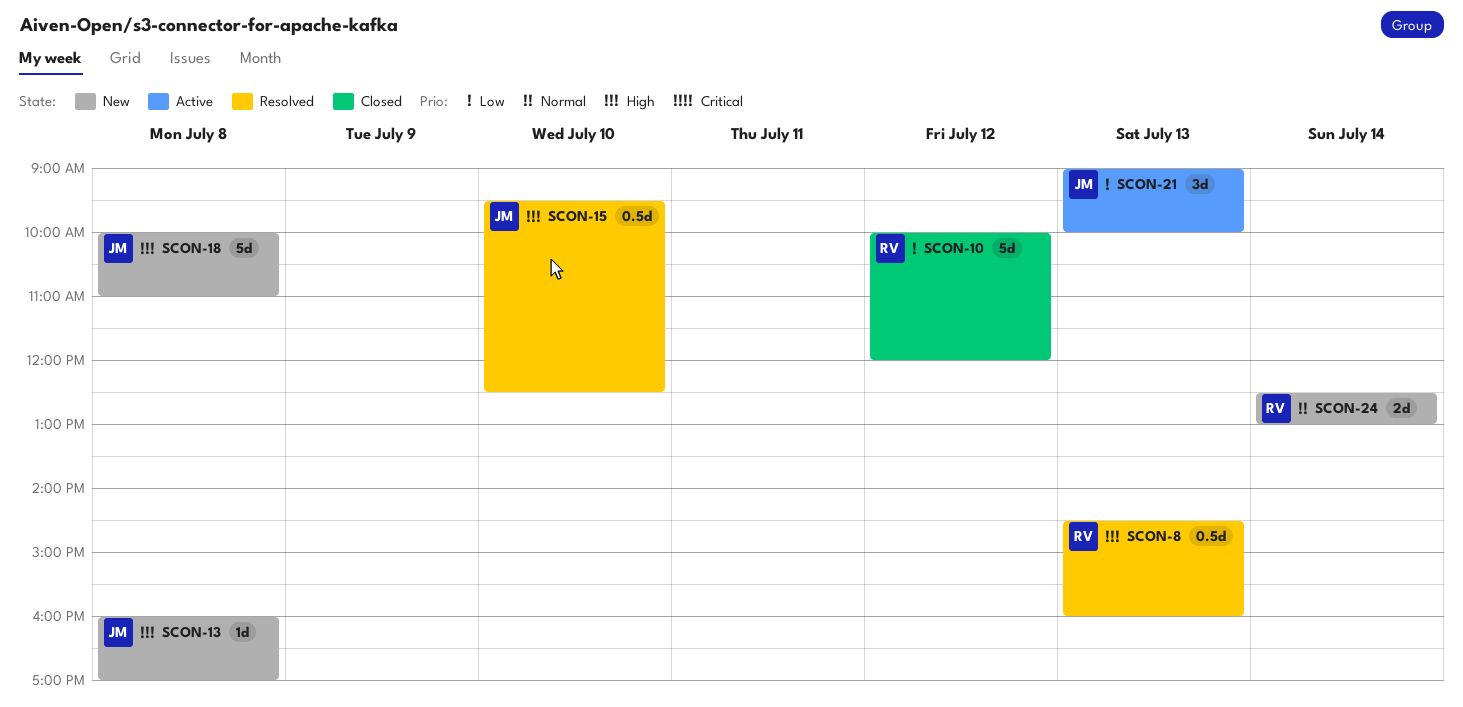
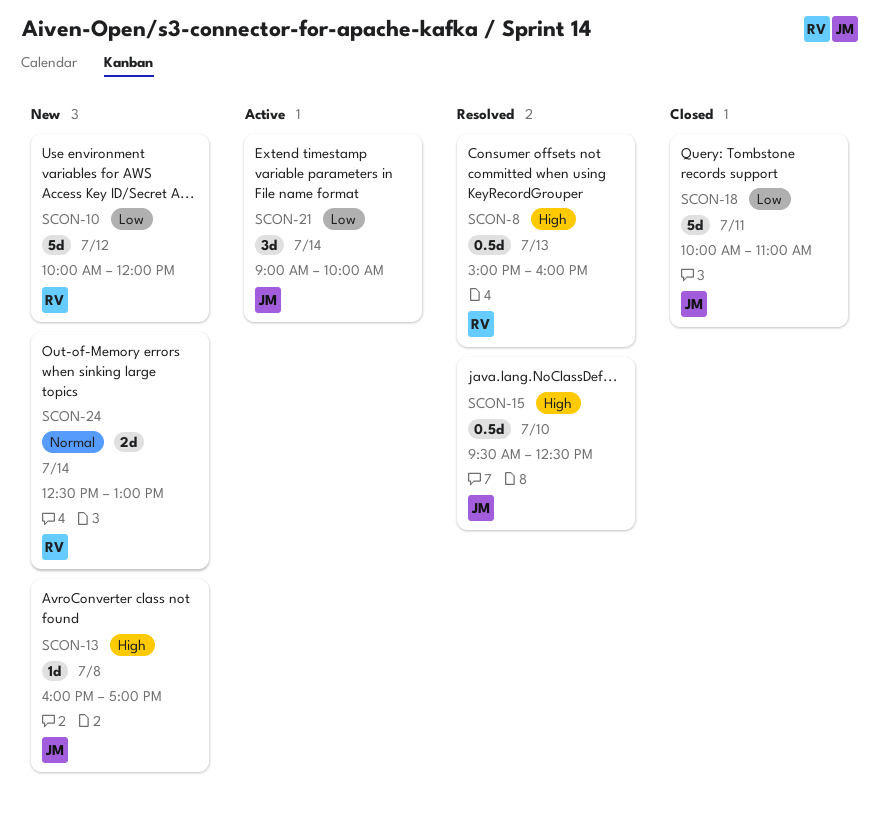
SCON-8, begins: 14:30 -> 15:00
SCON-10, status: Closed -> New
SCON-18, status: New -> Closed
SCON-18, priority: High -> Low
SCON-18, day: Jul 8 -> Jul 11
SCON-21, day: Jul 13 -> Jul 14

